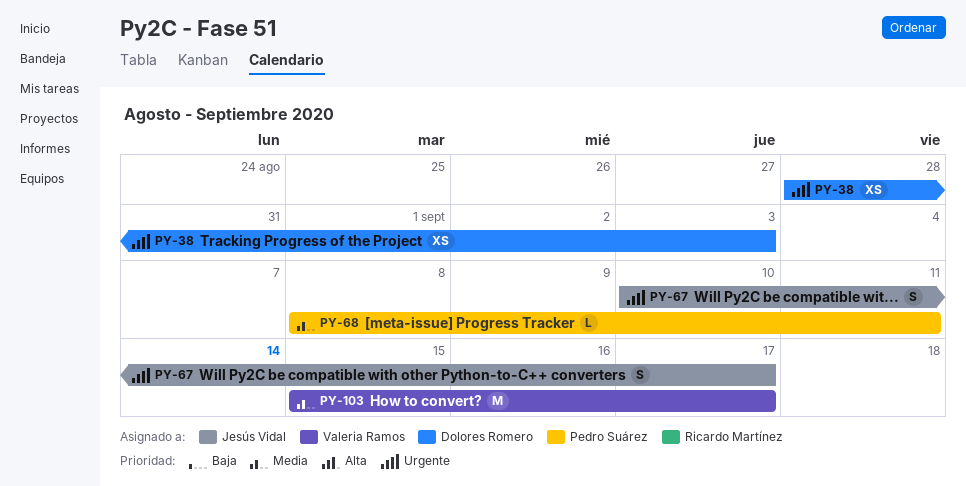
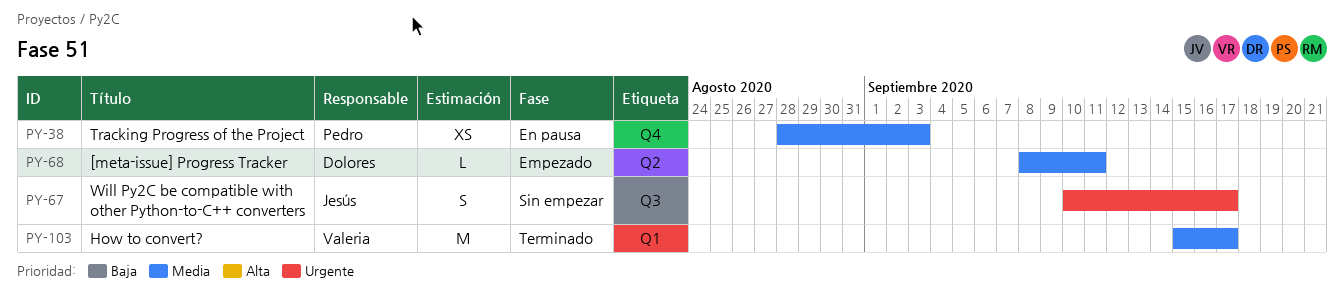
PY-38, owner: Dolores Romero -> Pedro Suárez
PY-38, priority: Urgente -> Media
PY-68, owner: Pedro Suárez -> Dolores Romero

